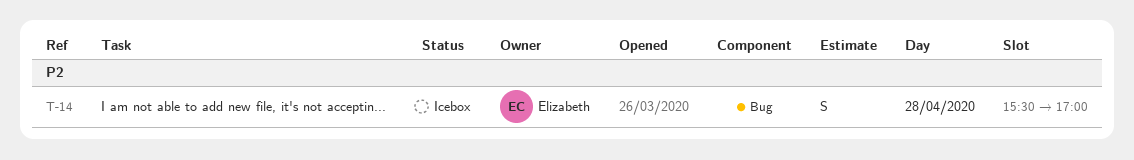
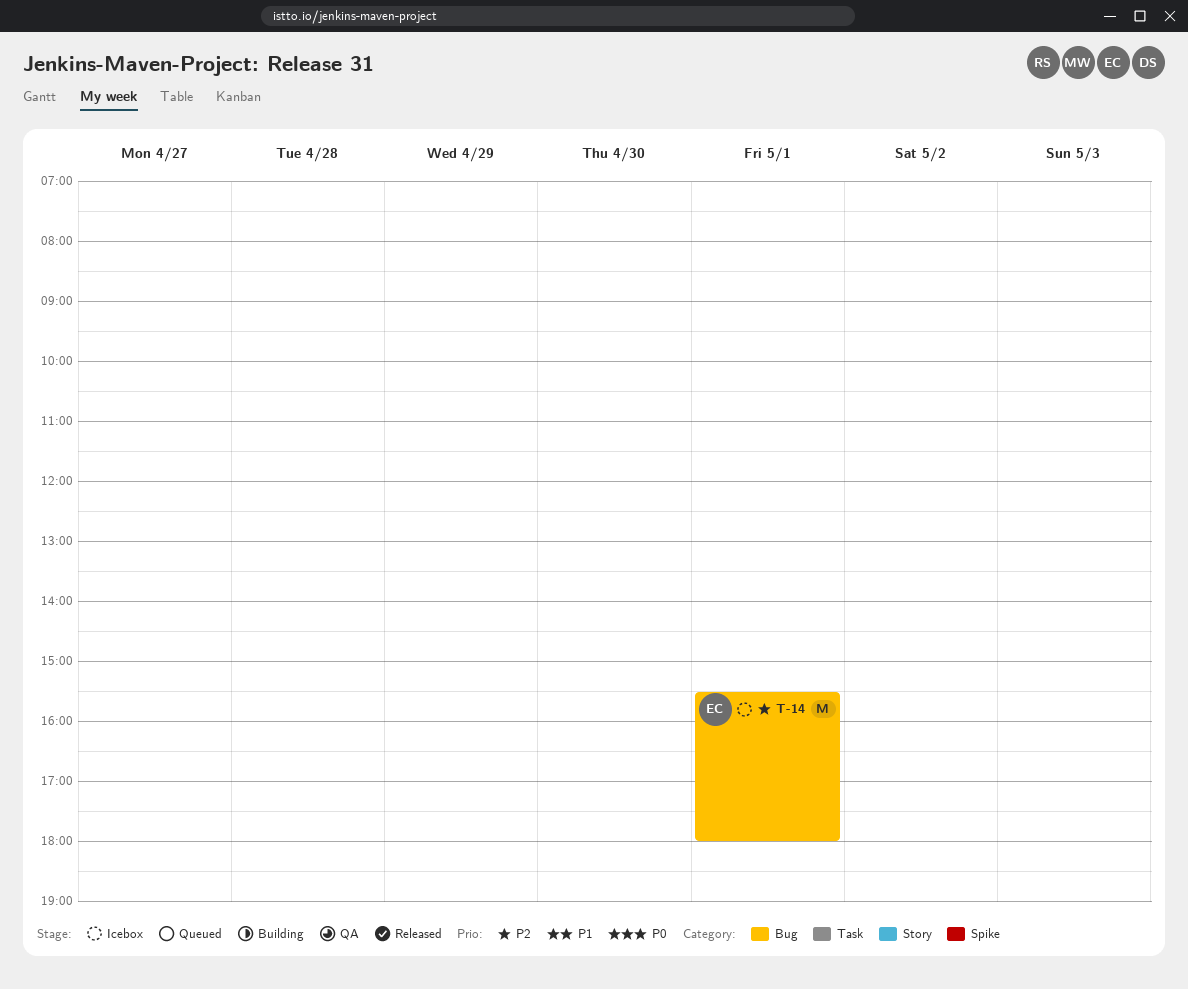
T-14, estimate: S -> M
T-14, day: Apr 28 -> May 1
T-14, ends: 17:00 -> 18:00

